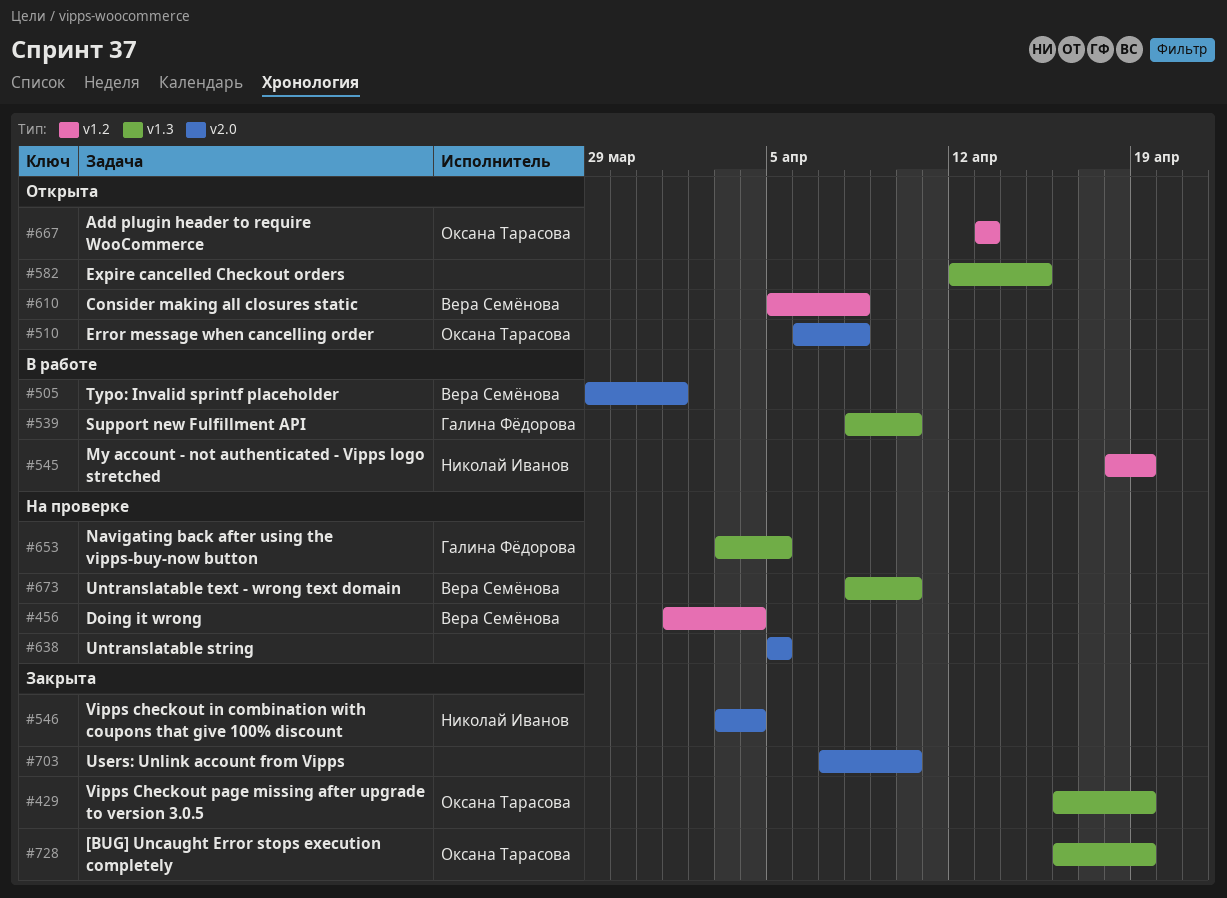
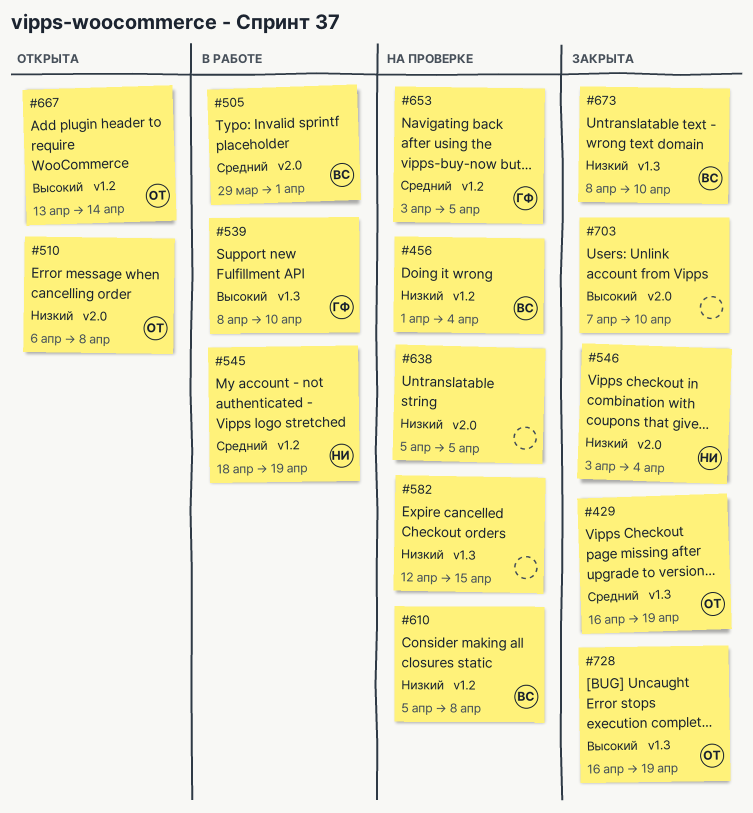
#582, status: Открыта -> На проверке
#610, status: Открыта -> На проверке
#653, label: v1.3 -> v1.2
#667, due: Apr 13 -> Apr 14
#673, status: На проверке -> Закрыта

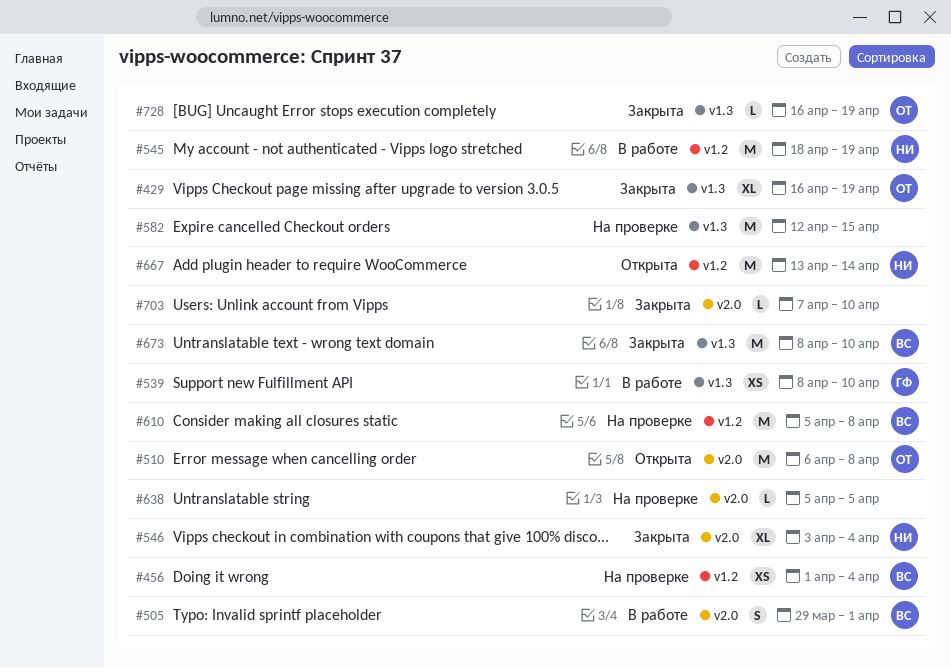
#653: present -> none
#667, owner: ОТ -> НИ

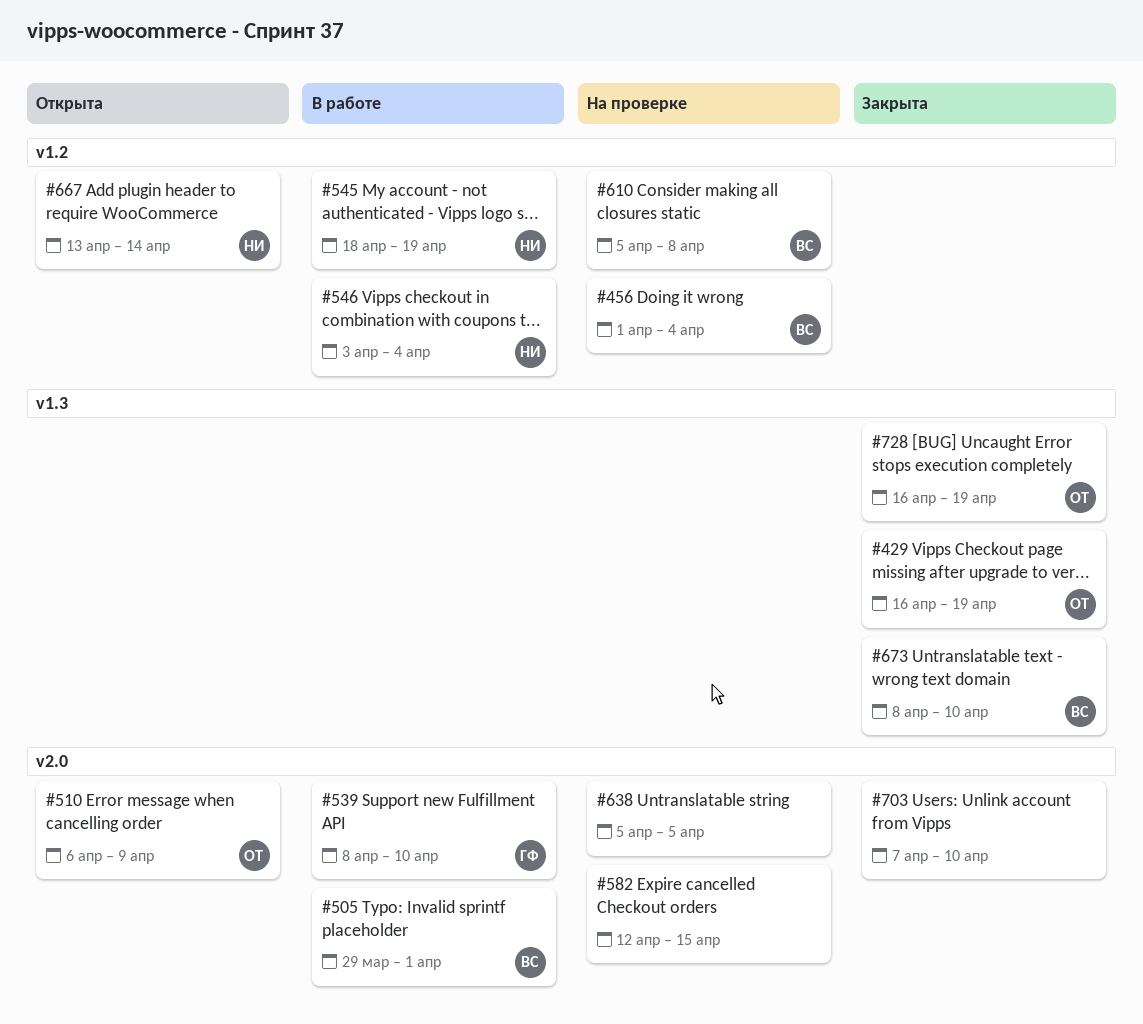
#510, due: Apr 8 -> Apr 9
#539, label: v1.3 -> v2.0
#546, status: Закрыта -> В работе
#546, label: v2.0 -> v1.2
#582, label: v1.3 -> v2.0

